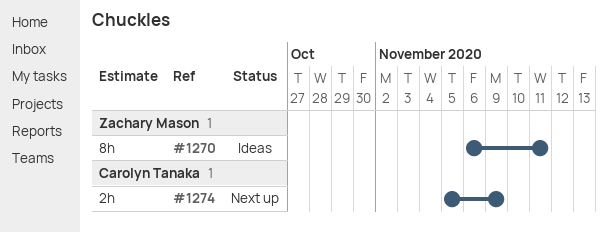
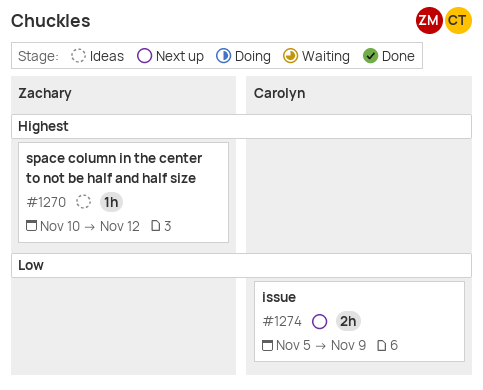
#1270, estimate: 8h -> 1h
#1270, start: Nov 6 -> Nov 10
#1270, due: Nov 11 -> Nov 12

